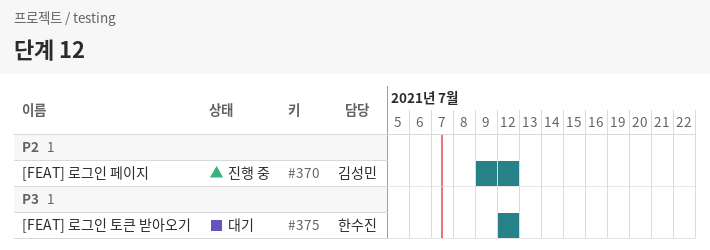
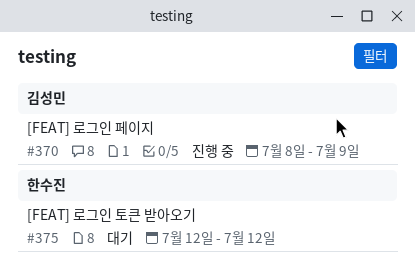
#370, start: Jul 9 -> Jul 8
#370, due: Jul 12 -> Jul 9

